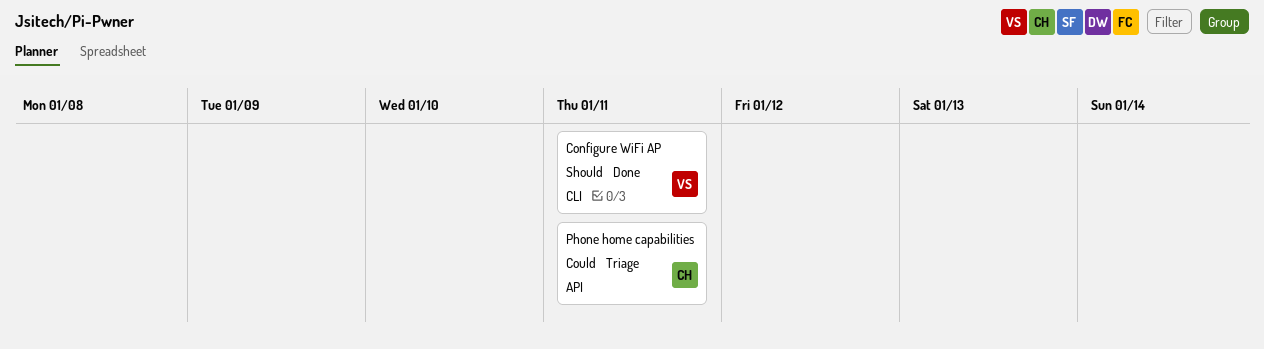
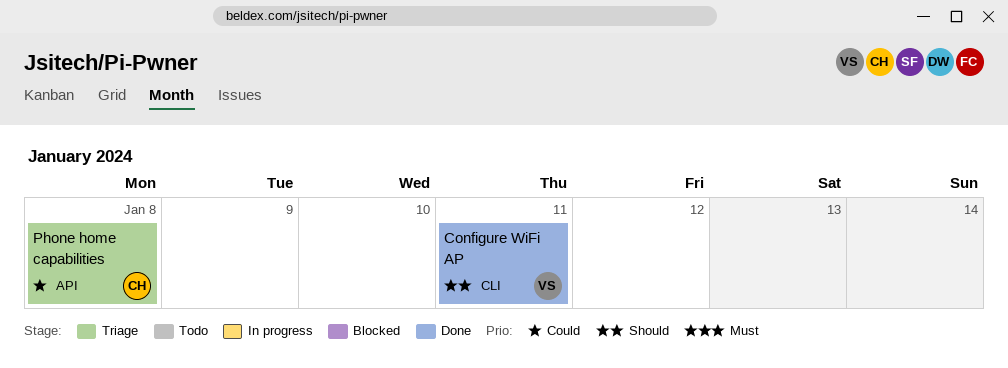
Phone home capabilities, due: Jan 11 -> Jan 8

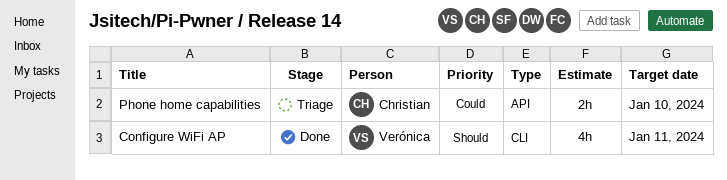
Phone home capabilities, due: Jan 8 -> Jan 10

